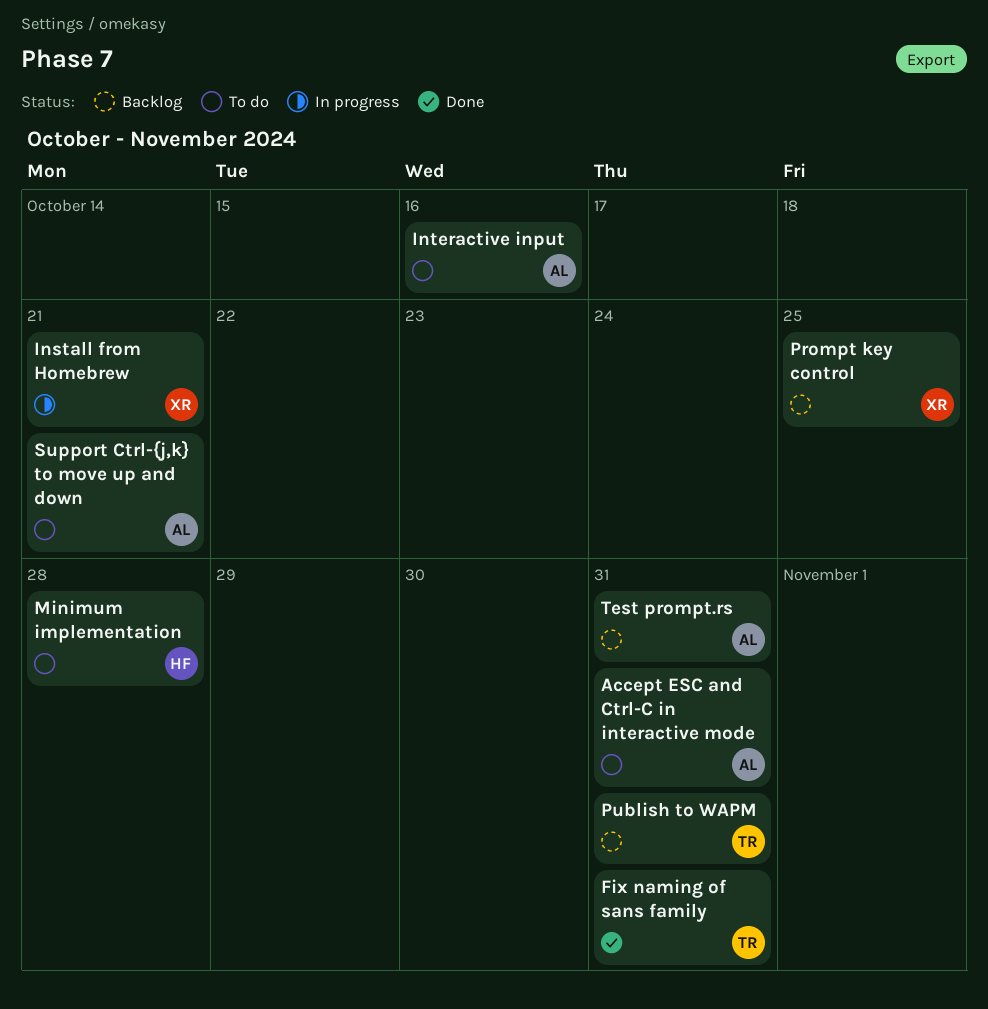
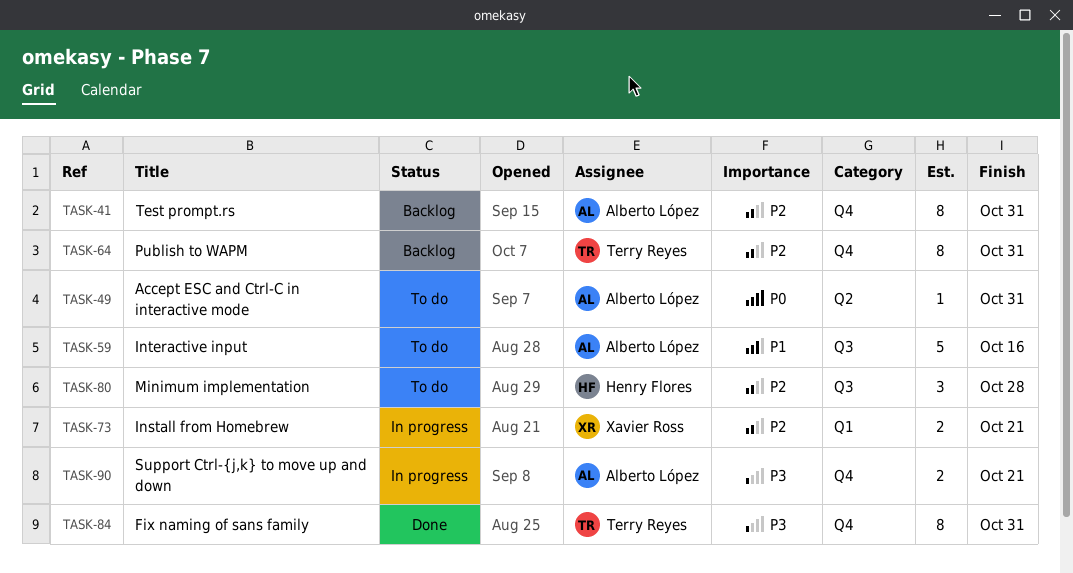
Prompt key control: present -> none
Support Ctrl-{j,k} to move up and down, status: To do -> In progress

